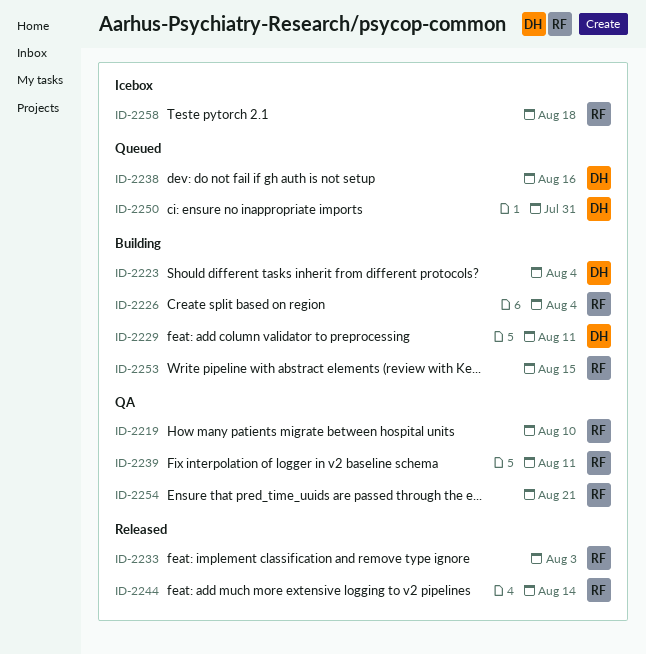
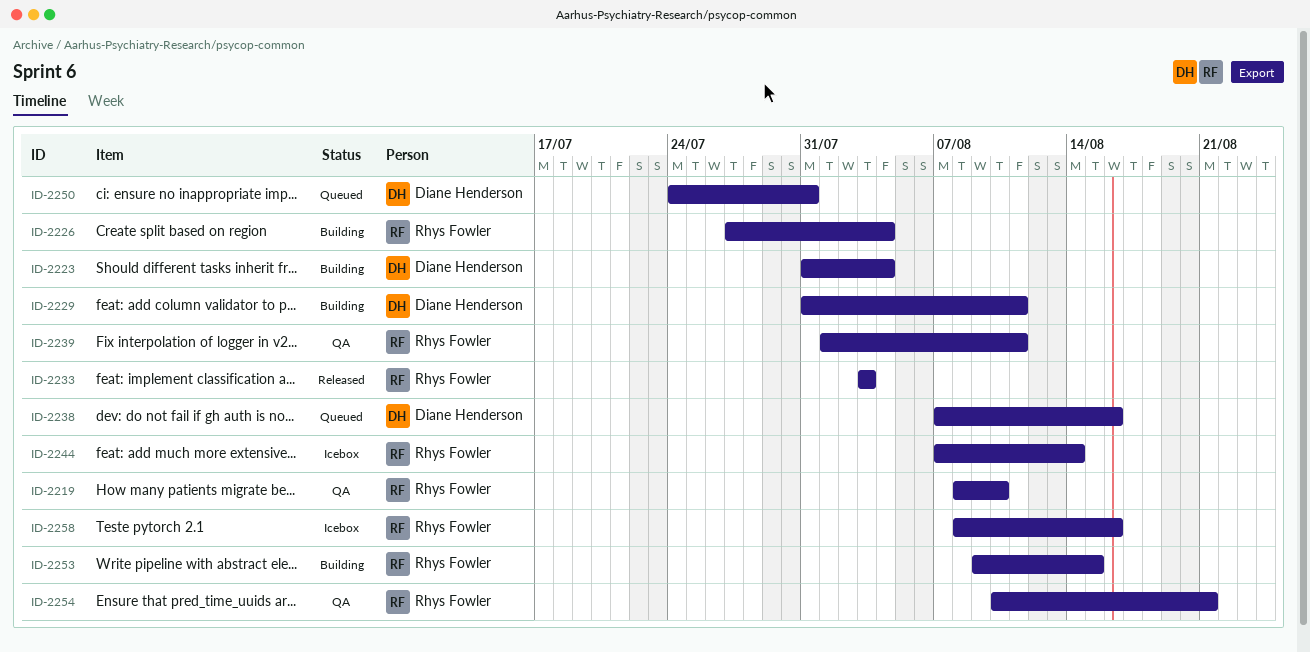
ID-2244, status: Released -> Icebox
ID-2258, due: Aug 18 -> Aug 16

